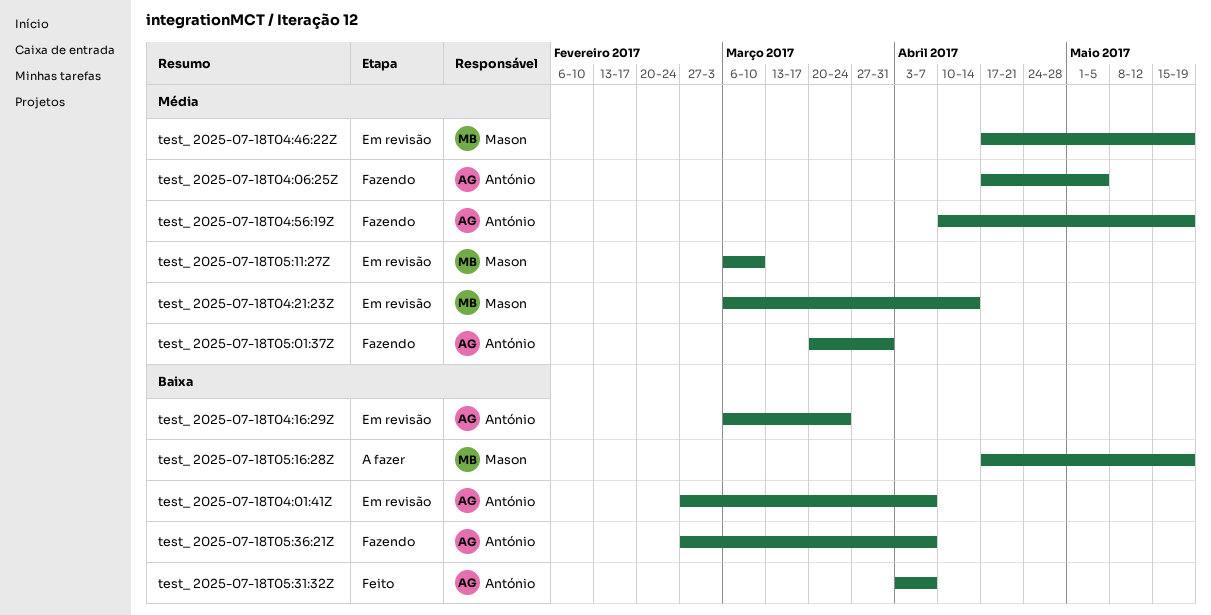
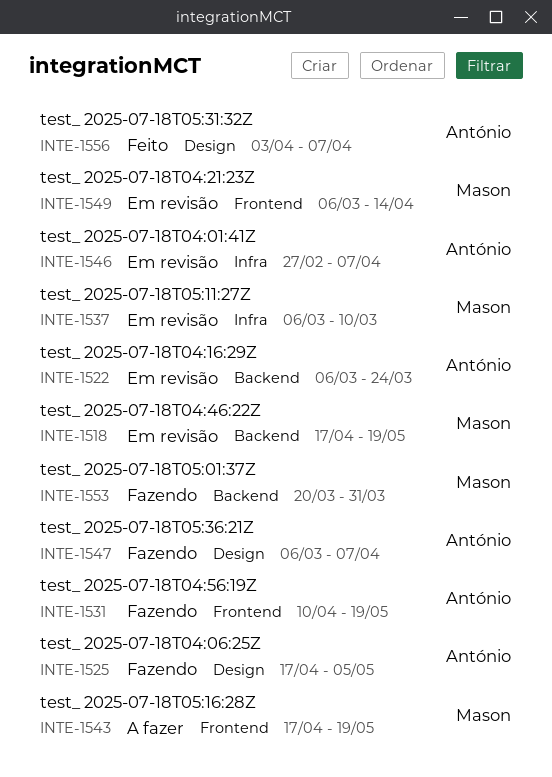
test_ 2025-07-18T05:01:37Z, owner: António -> Mason
test_ 2025-07-18T05:36:21Z, start: Feb 27 -> Mar 6

